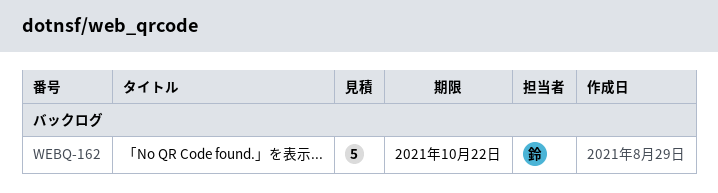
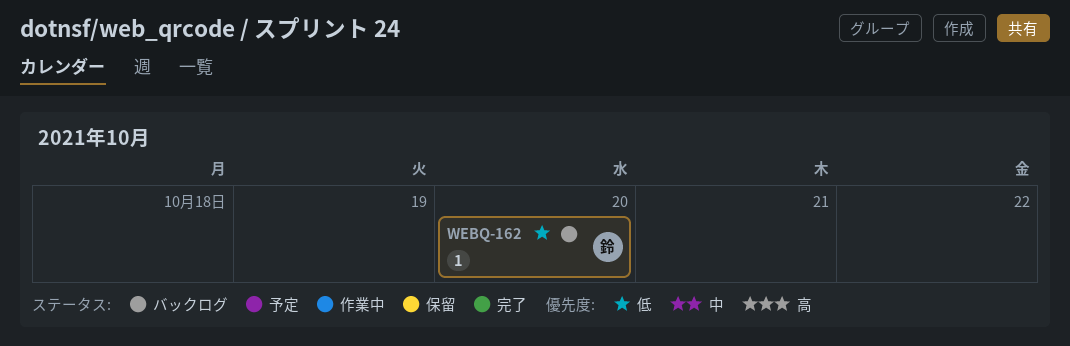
WEBQ-162, estimate: 5 -> 1
WEBQ-162, due: Oct 22 -> Oct 20

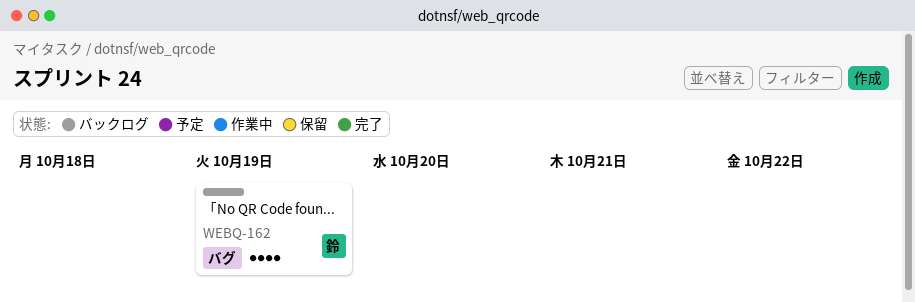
WEBQ-162, estimate: 1 -> 4
WEBQ-162, due: Oct 20 -> Oct 19

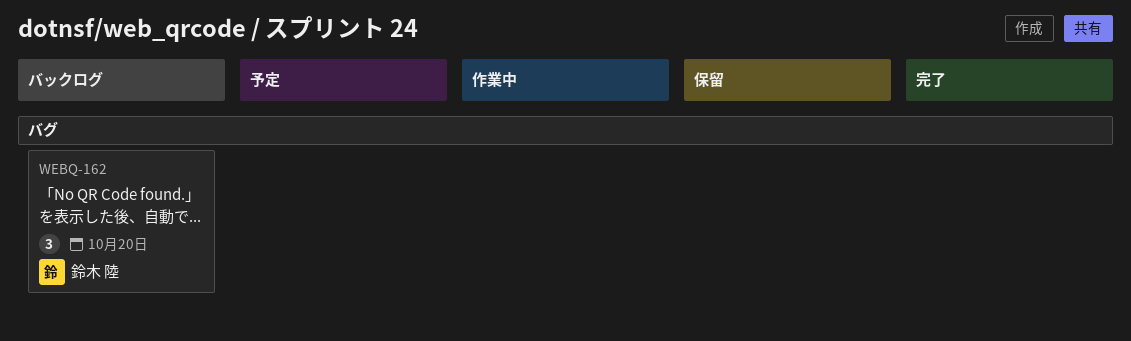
WEBQ-162, estimate: 4 -> 3
WEBQ-162, due: Oct 19 -> Oct 20

